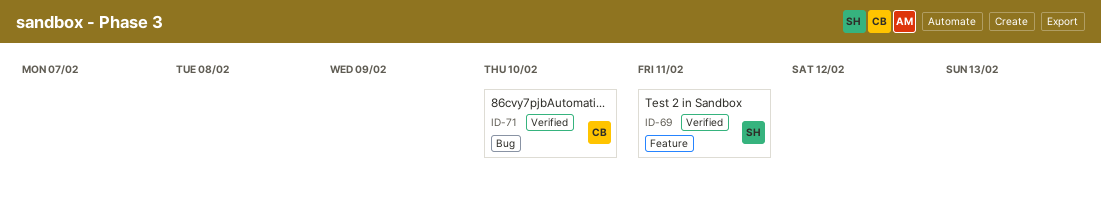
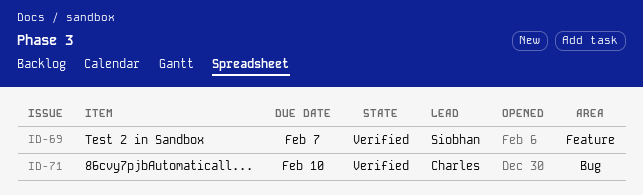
ID-69, due: Feb 11 -> Feb 7

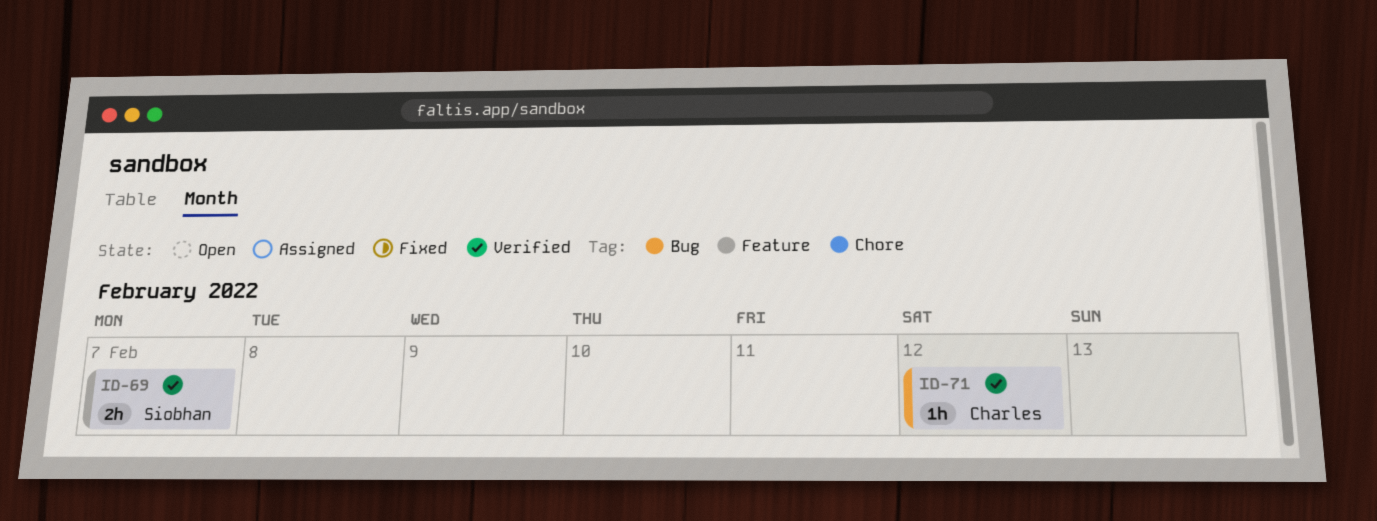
ID-71, due: Feb 10 -> Feb 12

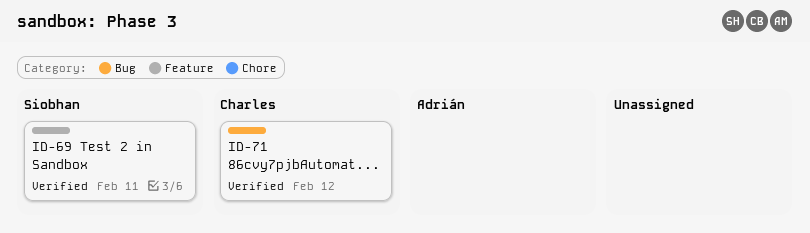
ID-69, due: Feb 7 -> Feb 11

